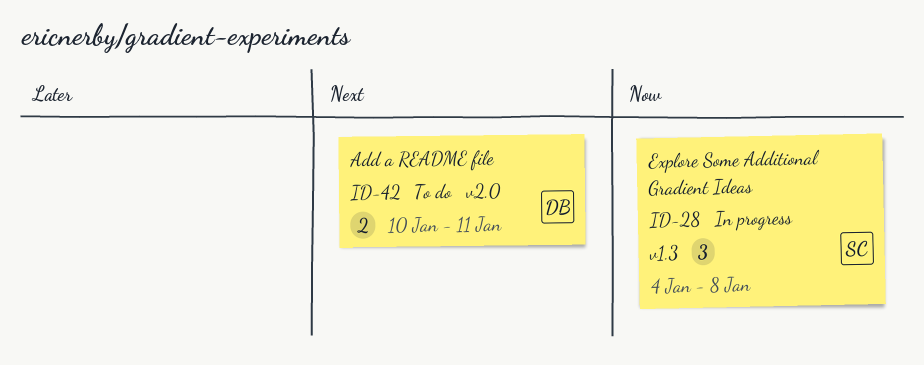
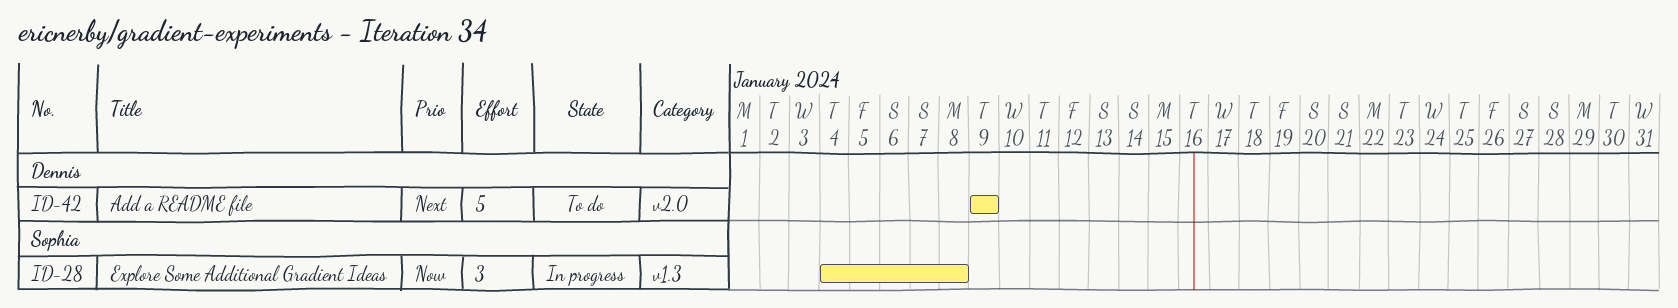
ID-42, estimate: 2 -> 5
ID-42, start: Jan 10 -> Jan 9
ID-42, due: Jan 11 -> Jan 9

